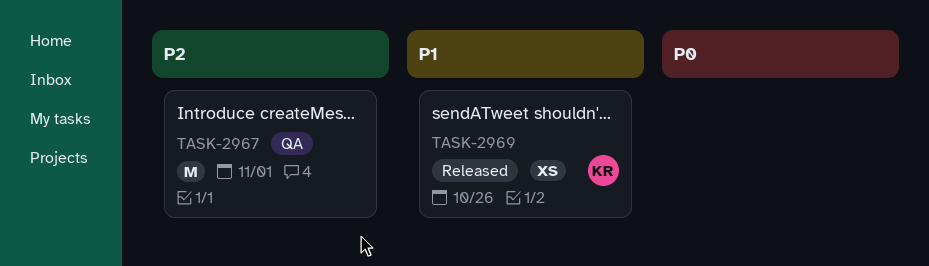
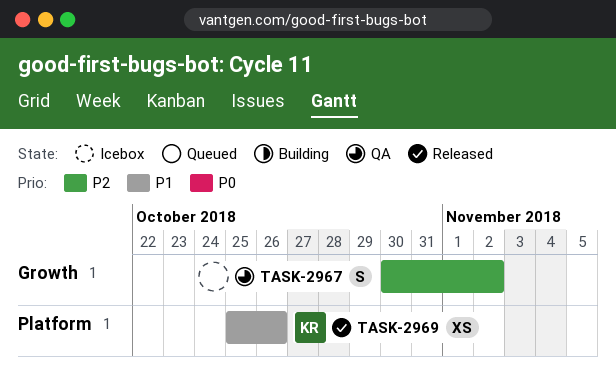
TASK-2967, estimate: M -> S
TASK-2967, due: Nov 1 -> Nov 2

